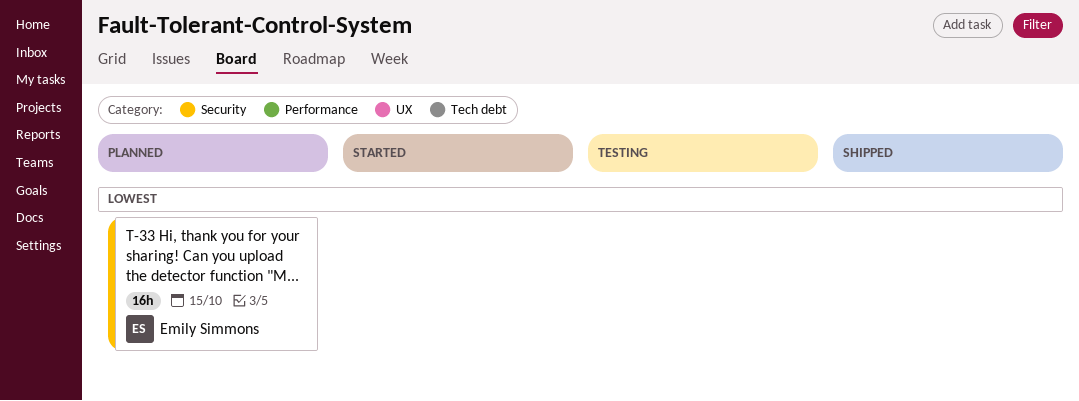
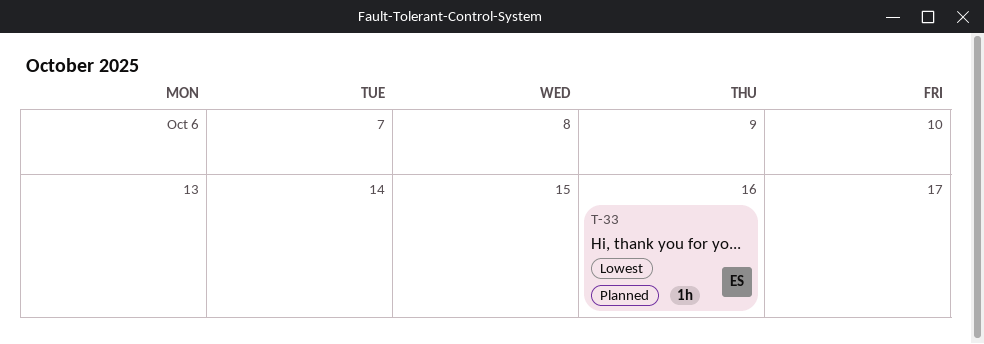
T-33, estimate: 16h -> 1h
T-33, due: Oct 15 -> Oct 16

